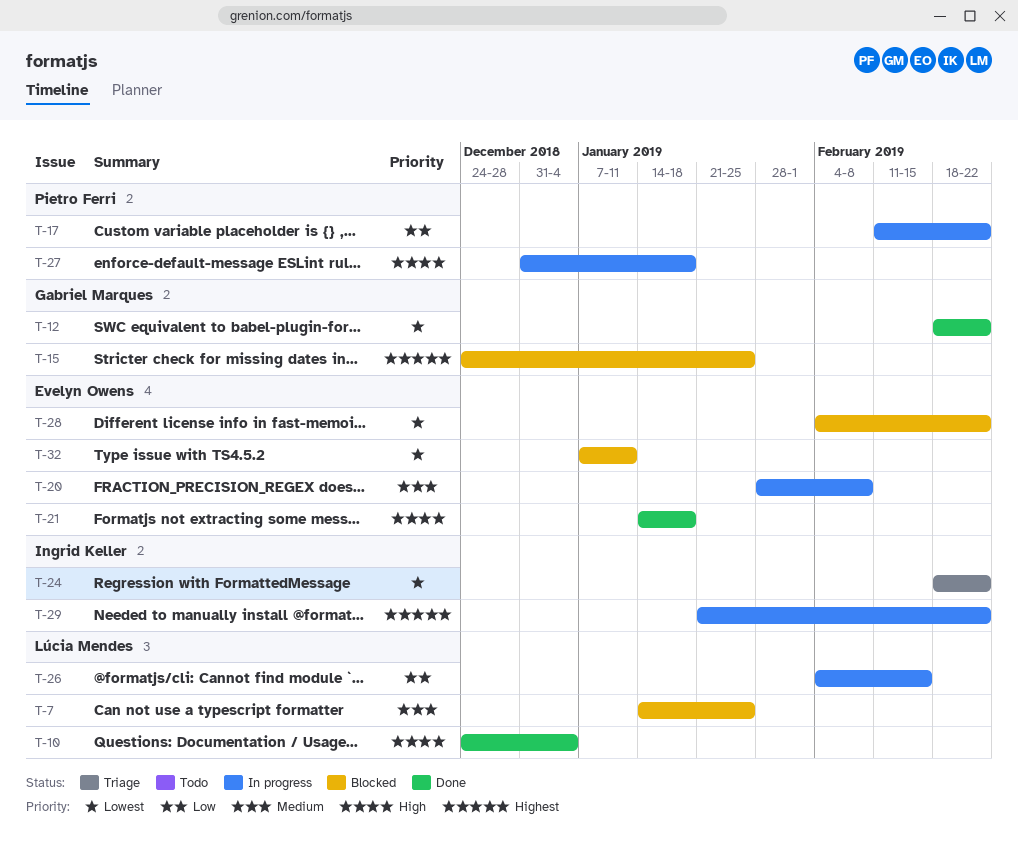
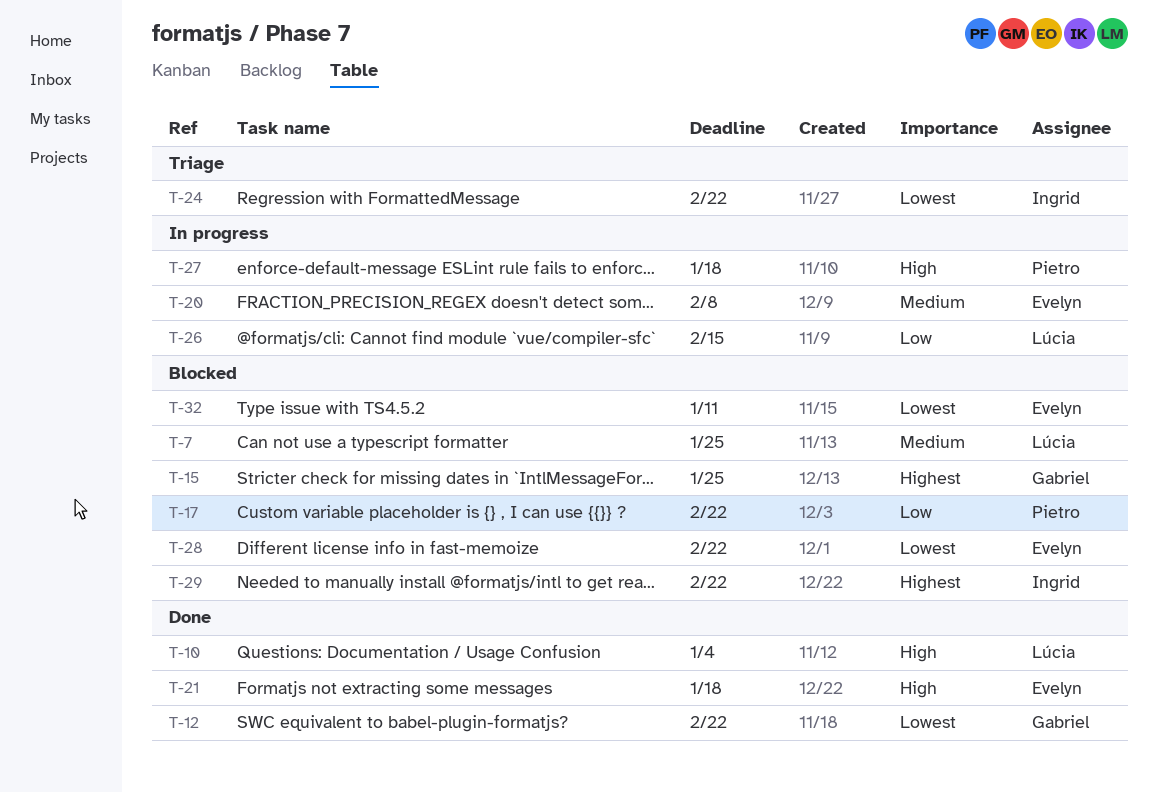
T-17, status: In progress -> Blocked
T-29, status: In progress -> Blocked

